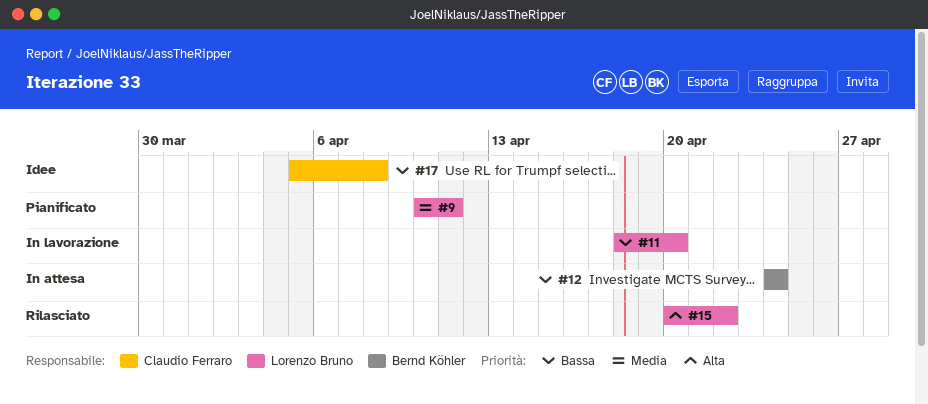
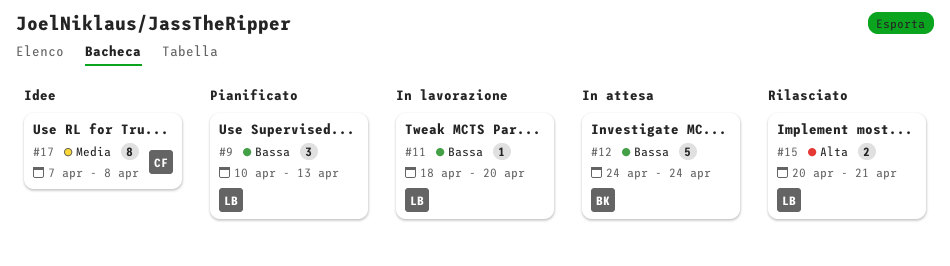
#9, priority: Media -> Bassa
#9, due: Apr 11 -> Apr 13
#15, due: Apr 22 -> Apr 21
#17, priority: Bassa -> Media
#17, start: Apr 5 -> Apr 7

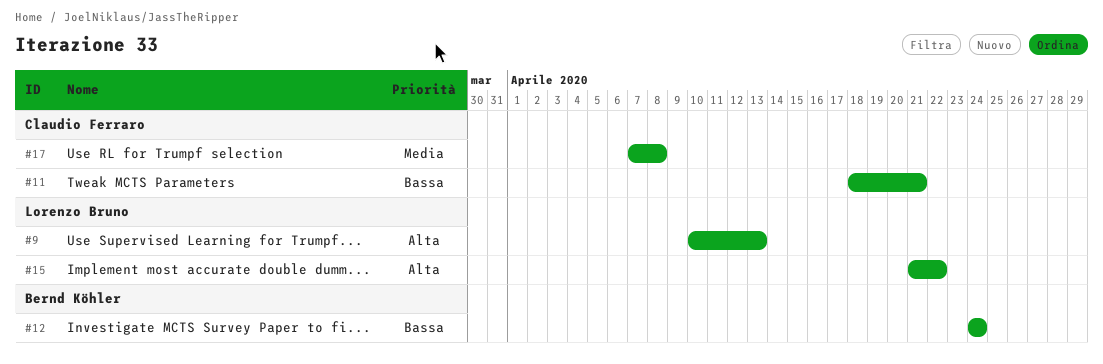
#9, priority: Bassa -> Alta
#11, owner: Lorenzo Bruno -> Claudio Ferraro
#11, due: Apr 20 -> Apr 21
#15, start: Apr 20 -> Apr 21
#15, due: Apr 21 -> Apr 22

